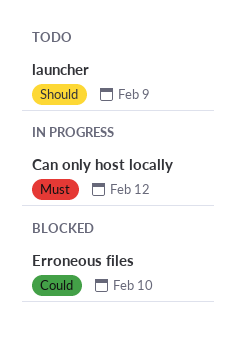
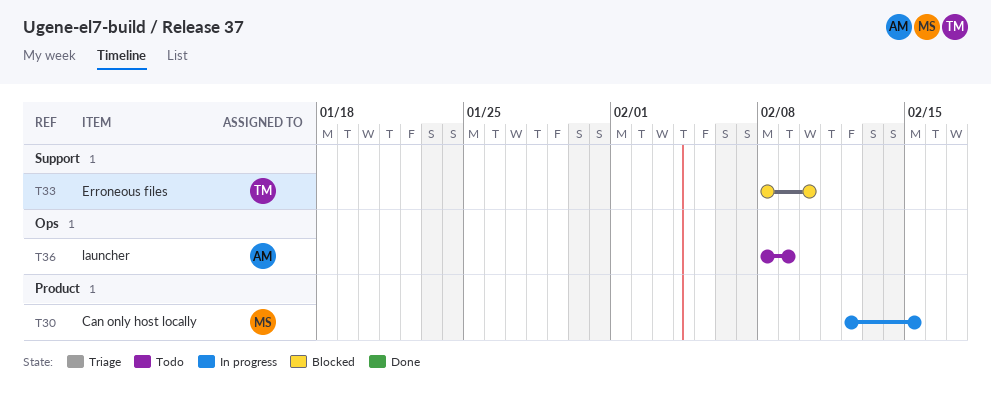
Can only host locally, due: Feb 12 -> Feb 15

